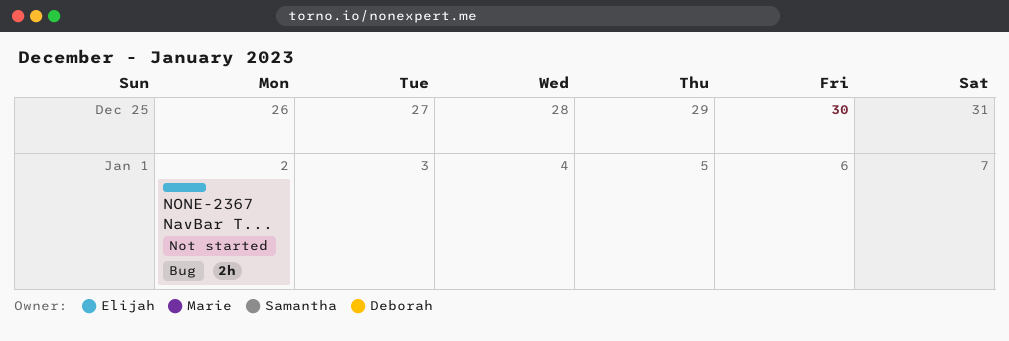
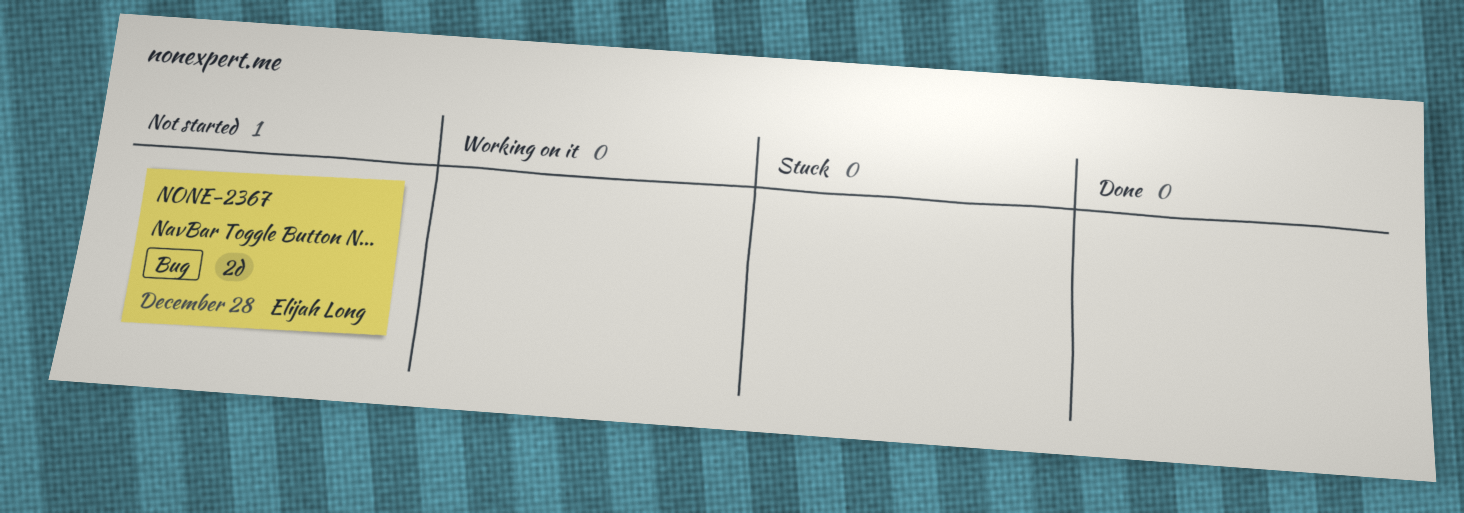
NONE-2367, estimate: 2h -> 2d
NONE-2367, due: Jan 2 -> Dec 28

